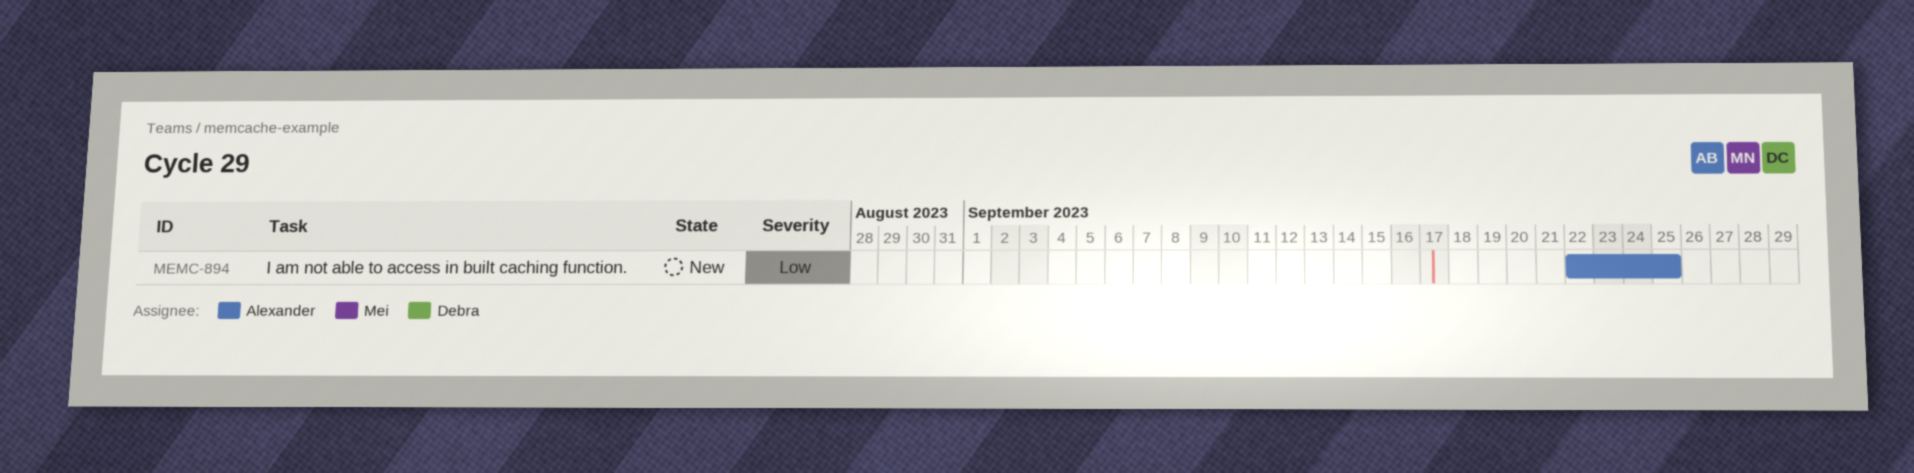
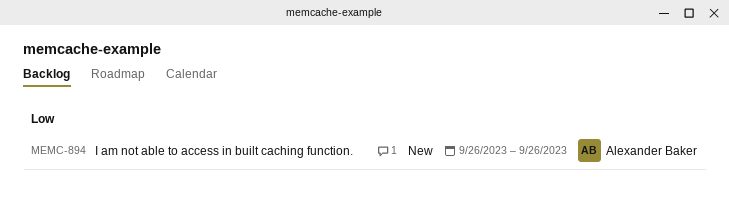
MEMC-894, start: Sep 22 -> Sep 26
MEMC-894, due: Sep 25 -> Sep 26

